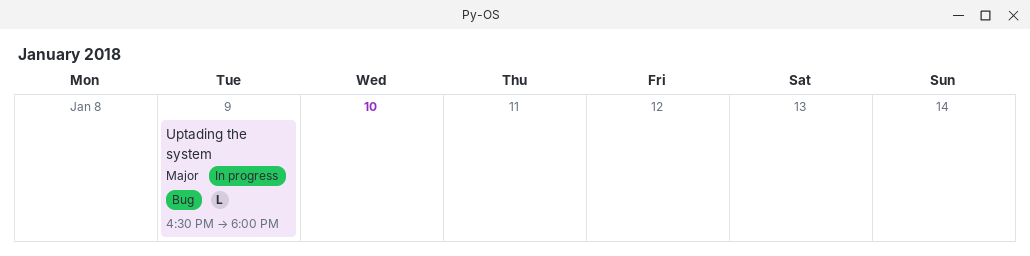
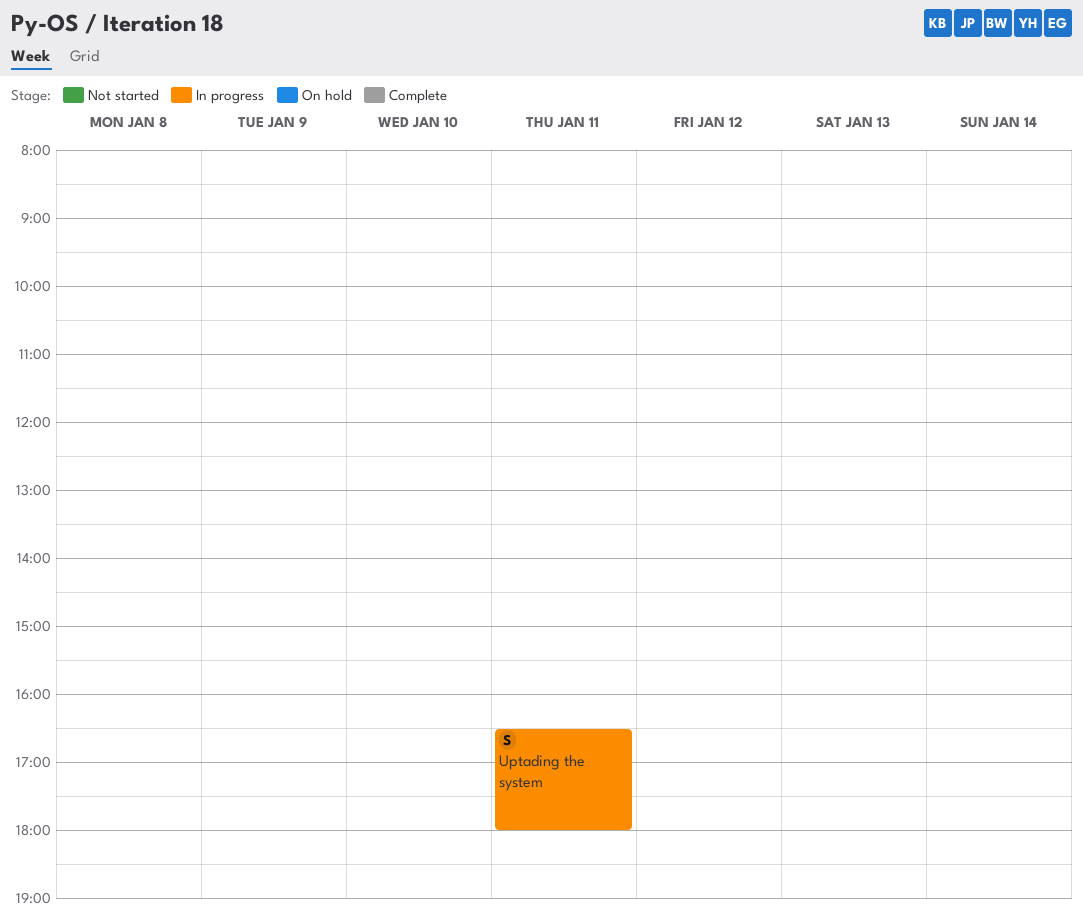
Uptading the system, estimate: L -> S
Uptading the system, day: Jan 9 -> Jan 11

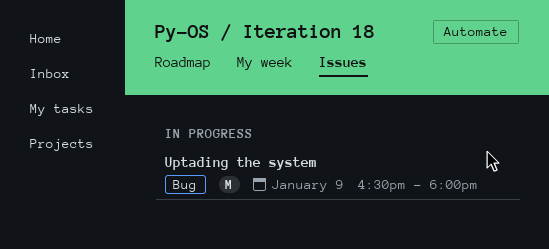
Uptading the system, estimate: S -> M
Uptading the system, day: Jan 11 -> Jan 9

